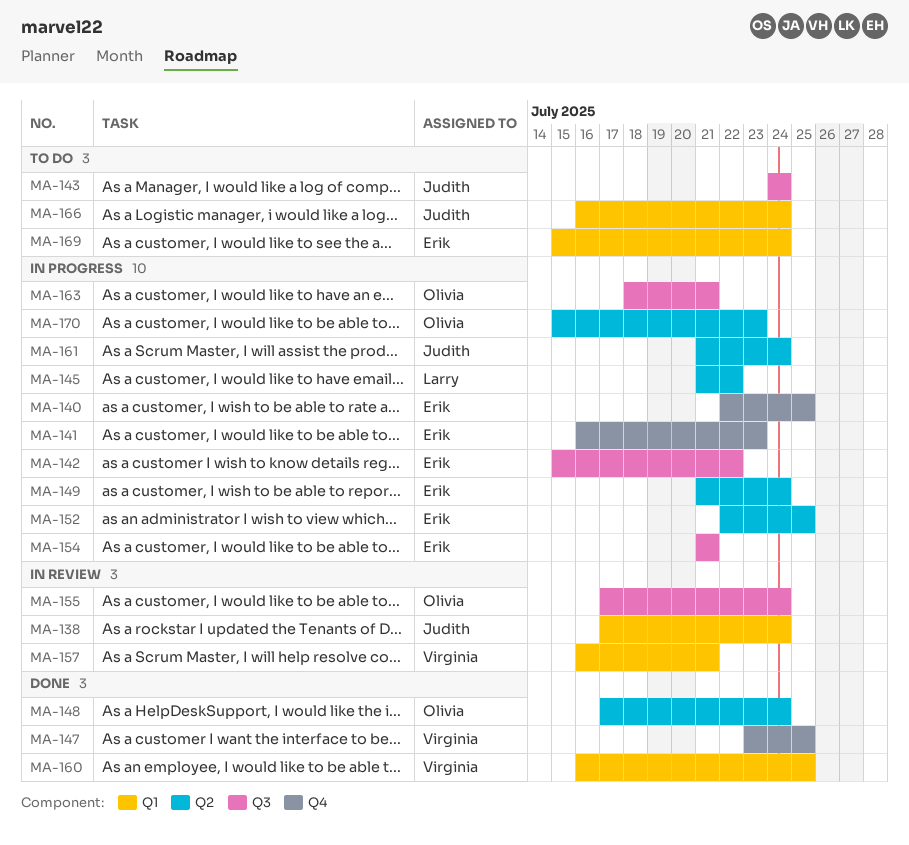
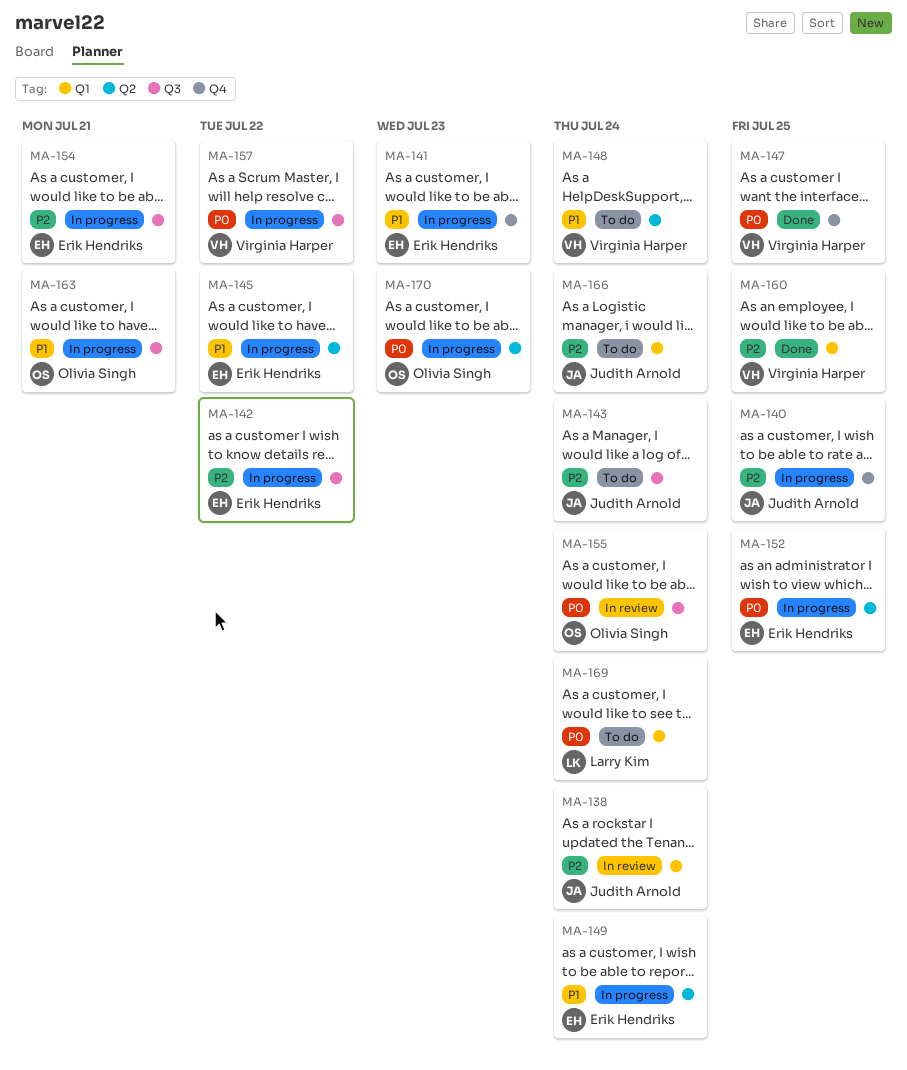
MA-140, owner: Erik Hendriks -> Judith Arnold
MA-145, owner: Larry Kim -> Erik Hendriks
MA-148, status: Done -> To do
MA-148, owner: Olivia Singh -> Virginia Harper
MA-157, status: In review -> In progress
MA-157, label: Q1 -> Q3
MA-157, due: Jul 21 -> Jul 22
MA-161: present -> none
MA-169, owner: Erik Hendriks -> Larry Kim

